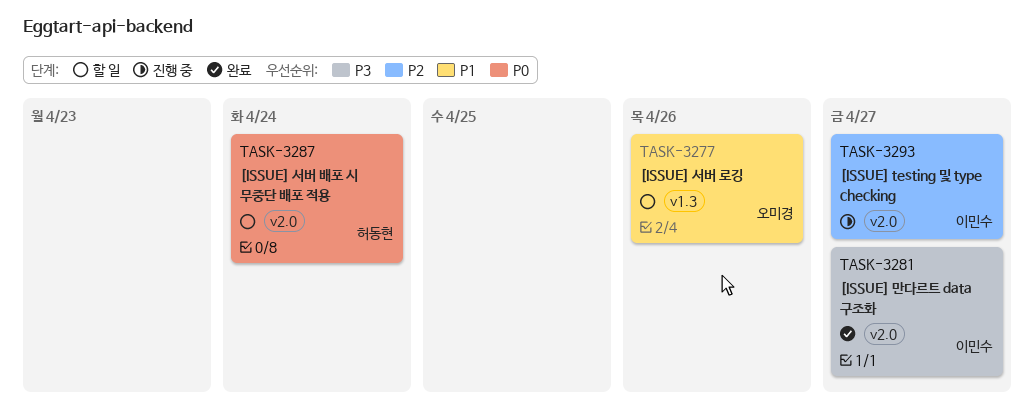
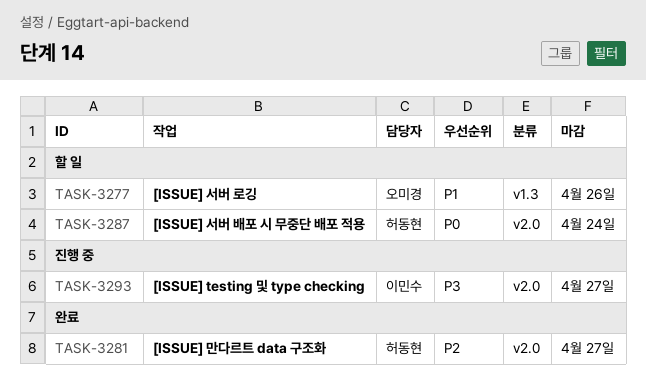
TASK-3281, owner: 이민수 -> 허동현
TASK-3281, priority: P3 -> P2
TASK-3293, priority: P2 -> P3

